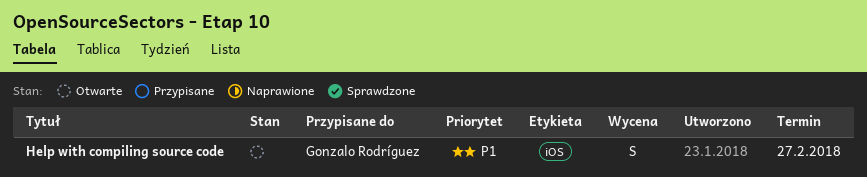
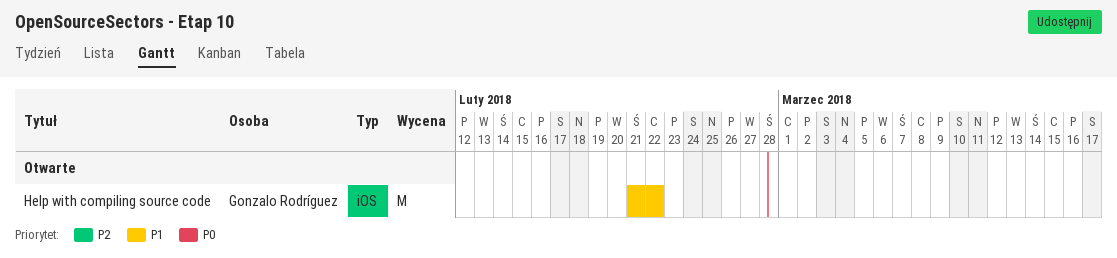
Help with compiling source code, estimate: S -> M
Help with compiling source code, due: Feb 27 -> Feb 22

